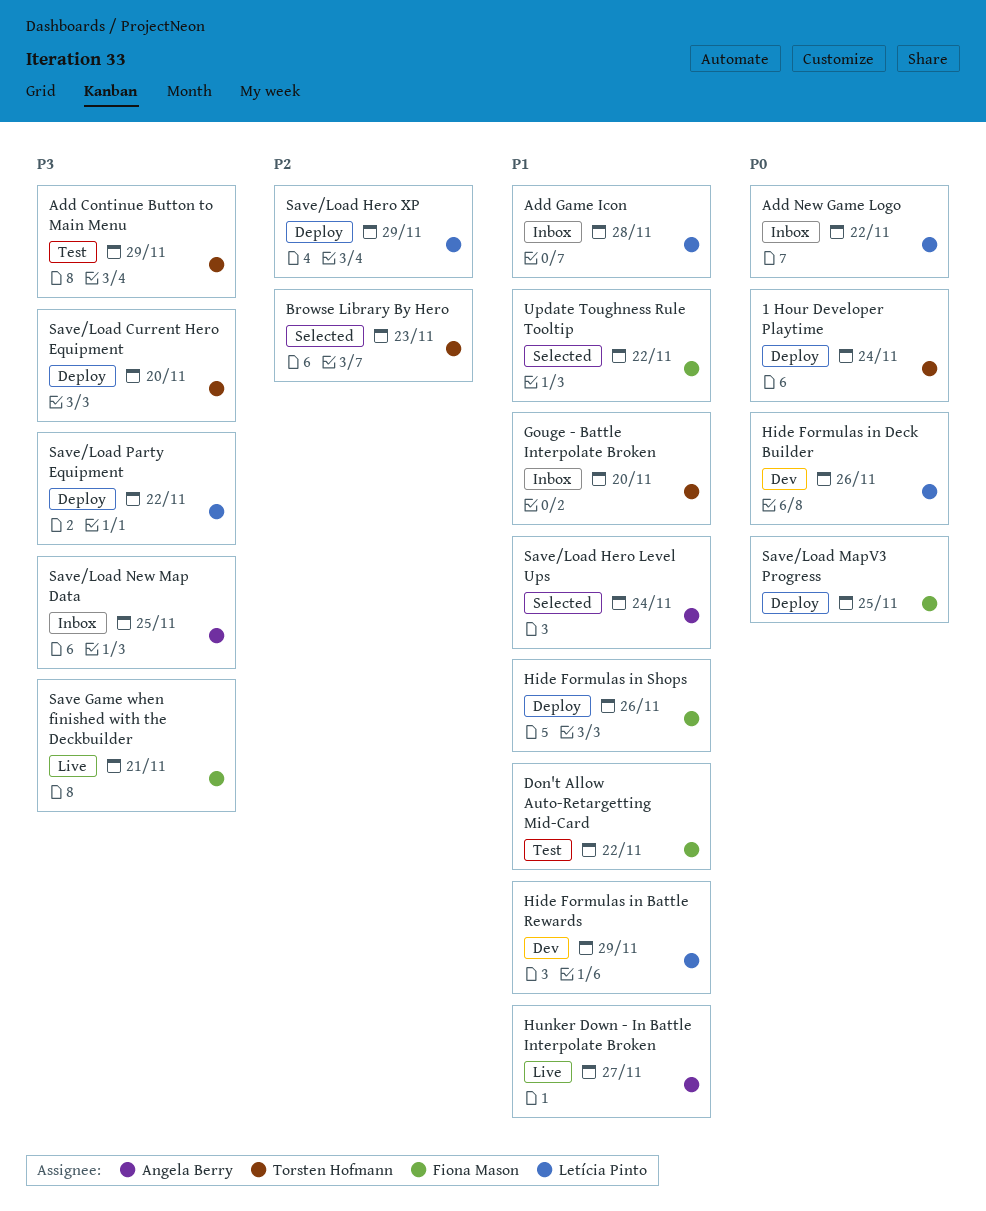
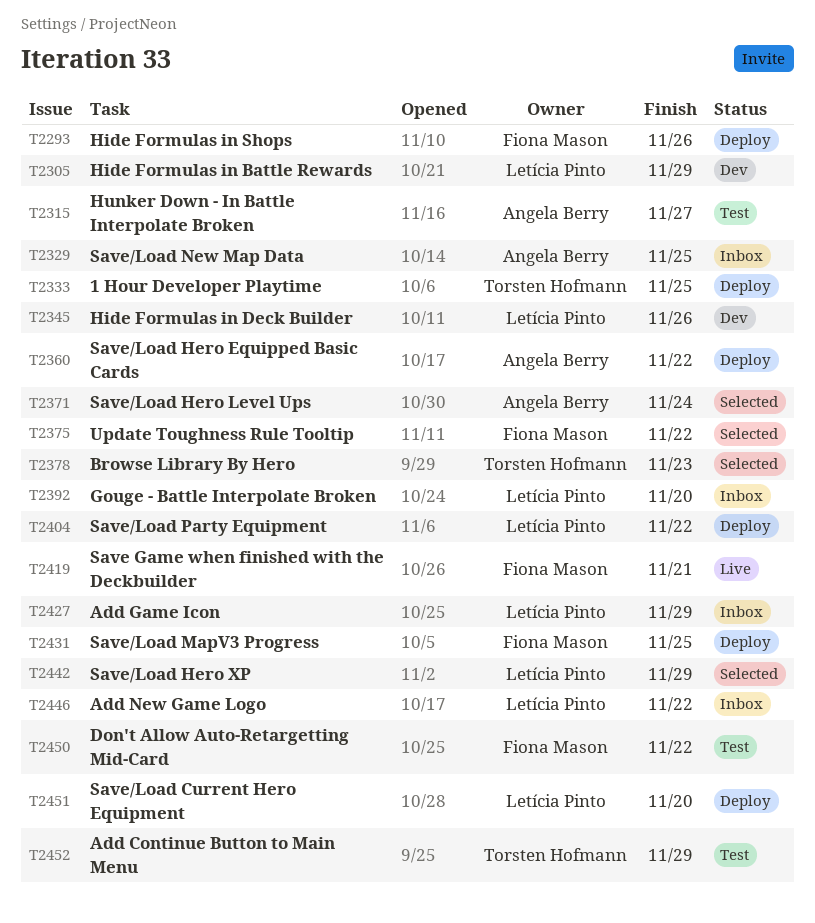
1 Hour Developer Playtime, due: Nov 24 -> Nov 25
Add Game Icon, due: Nov 28 -> Nov 29
Gouge - Battle Interpolate Broken, owner: Torsten Hofmann -> Letícia Pinto
Hunker Down - In Battle Interpolate Broken, status: Live -> Test
Save/Load Current Hero Equipment, owner: Torsten Hofmann -> Letícia Pinto
Save/Load Hero Equipped Basic Cards: none -> present
Save/Load Hero XP, status: Deploy -> Selected

